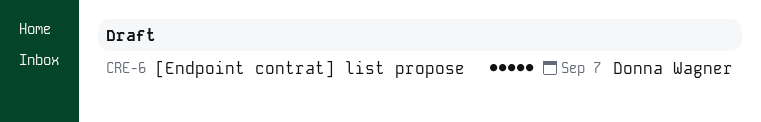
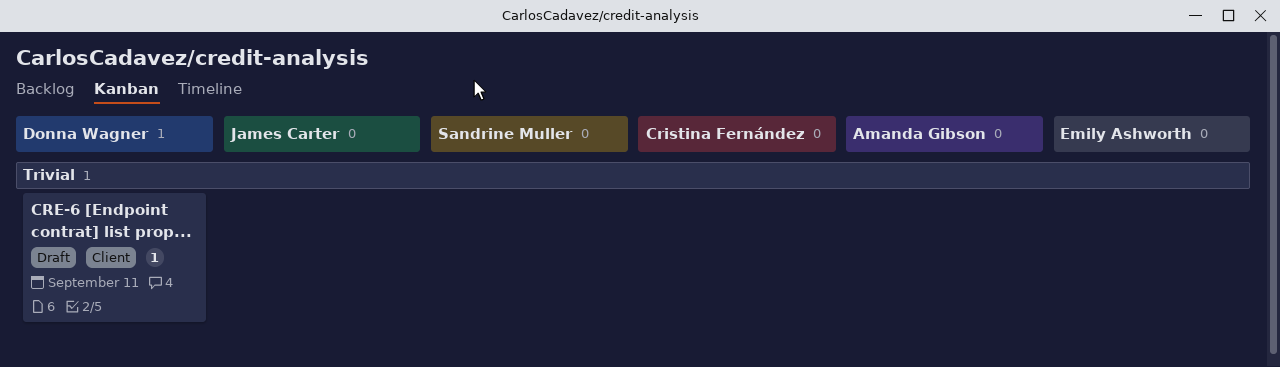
CRE-6, estimate: 5 -> 1
CRE-6, due: Sep 7 -> Sep 11

